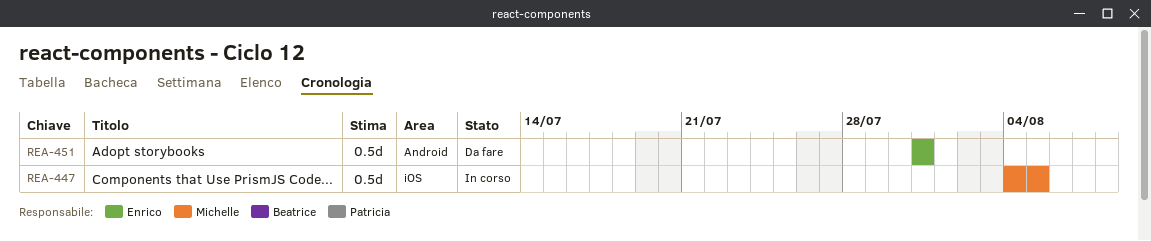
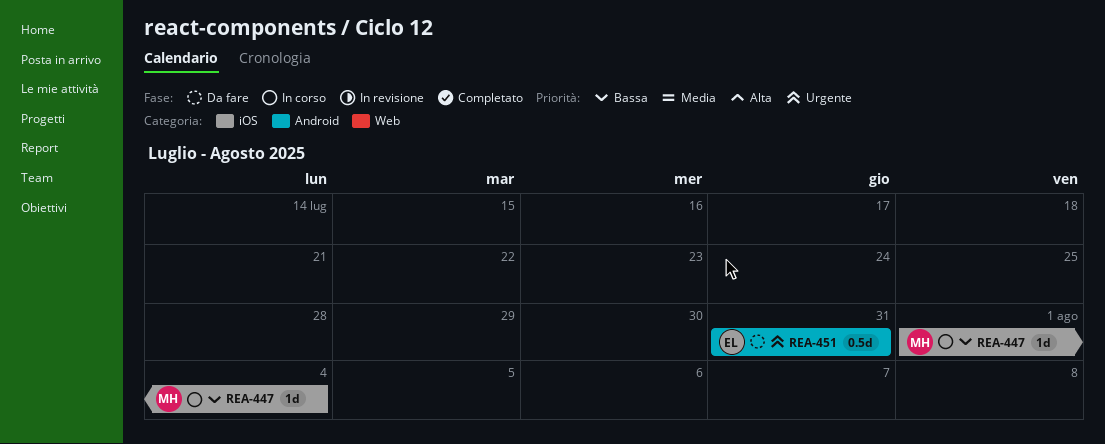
REA-447, estimate: 0.5d -> 1d
REA-447, start: Aug 4 -> Aug 1
REA-447, due: Aug 5 -> Aug 4

